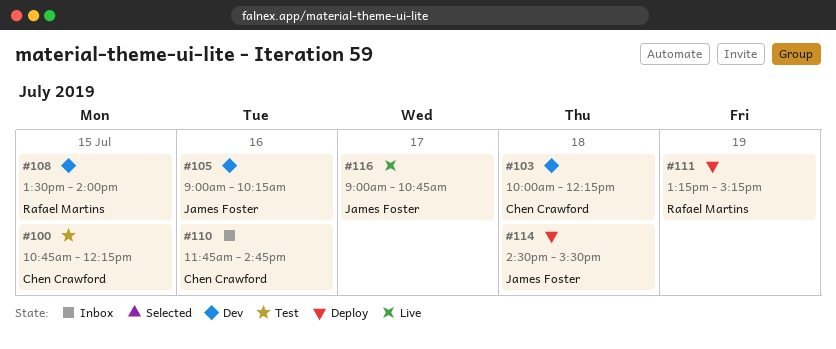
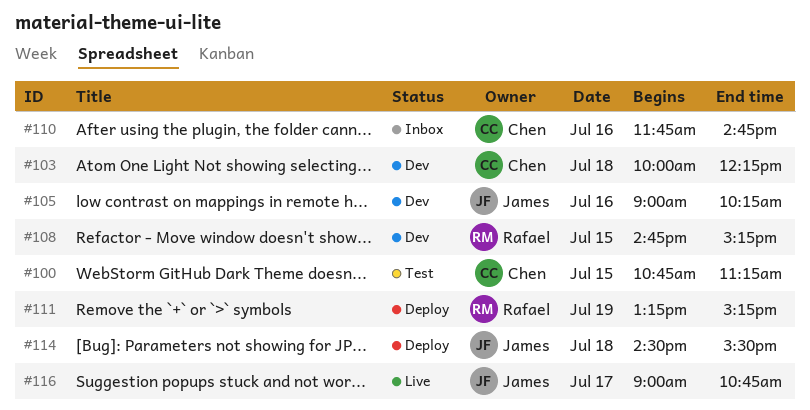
#100, ends: 12:15 -> 11:15
#108, begins: 13:30 -> 14:45
#108, ends: 14:00 -> 15:15

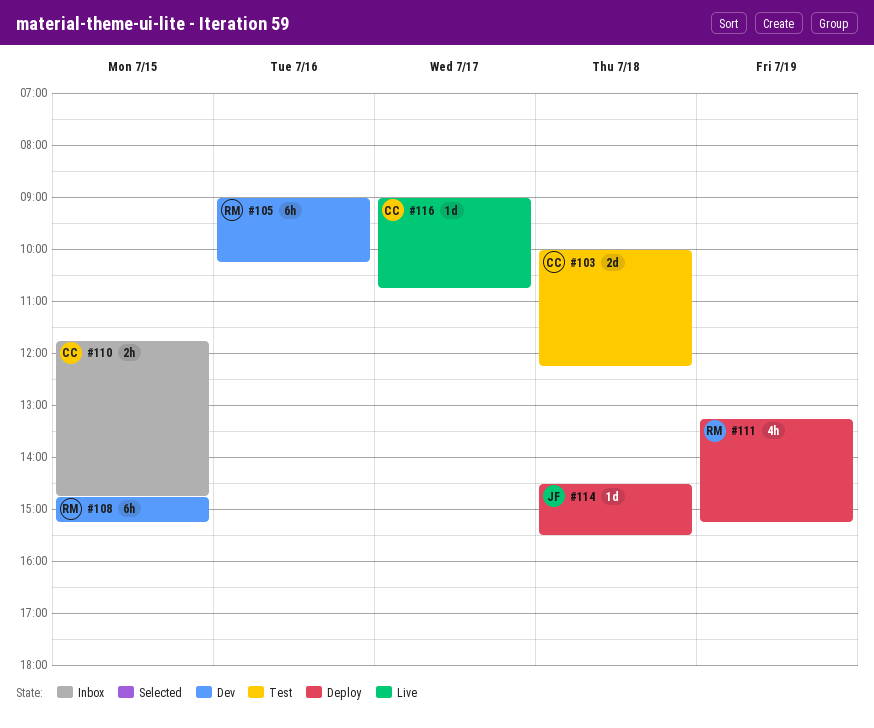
#100: present -> none
#103, status: Dev -> Test
#105, owner: James -> Rafael
#110, day: Jul 16 -> Jul 15
#116, owner: James -> Chen

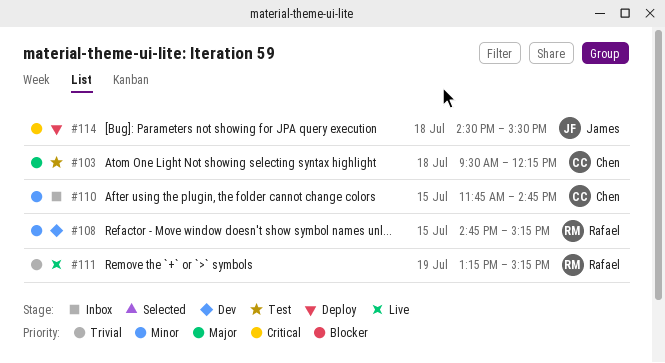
#103, begins: 10:00 -> 09:30
#105: present -> none
#111, status: Deploy -> Live
#116: present -> none

